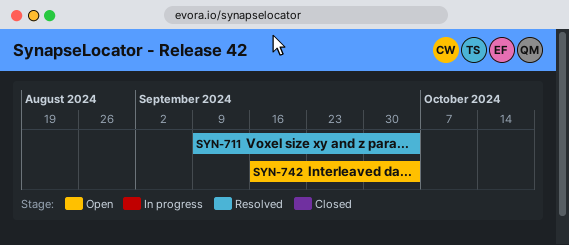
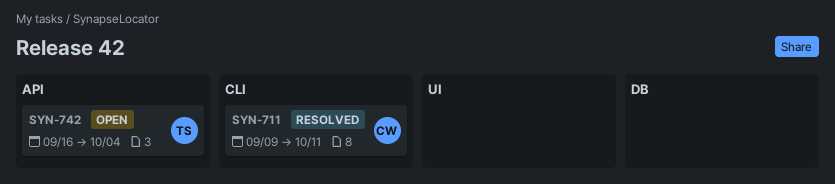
SYN-711, due: Oct 4 -> Oct 11

